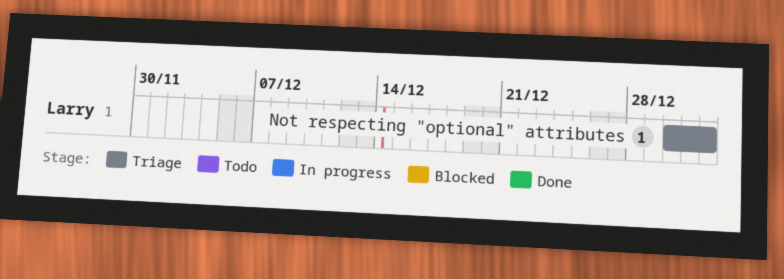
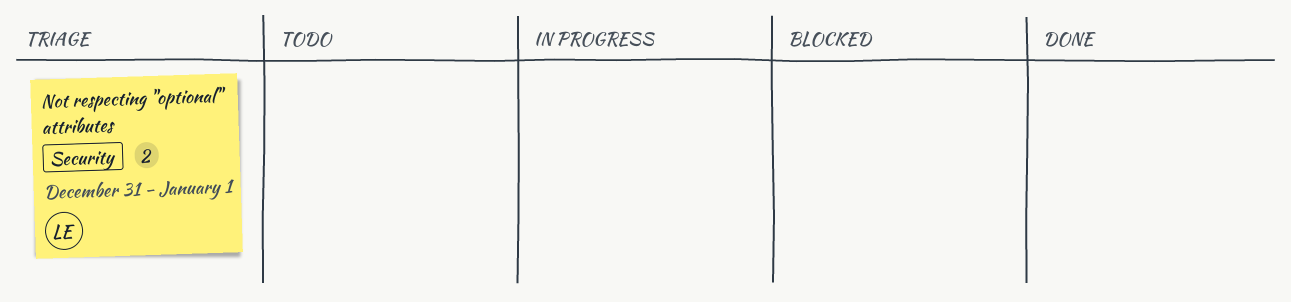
Not respecting "optional" attributes, estimate: 1 -> 2
Not respecting "optional" attributes, start: Dec 30 -> Dec 31

